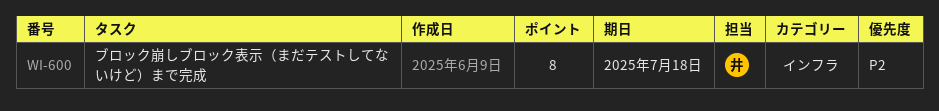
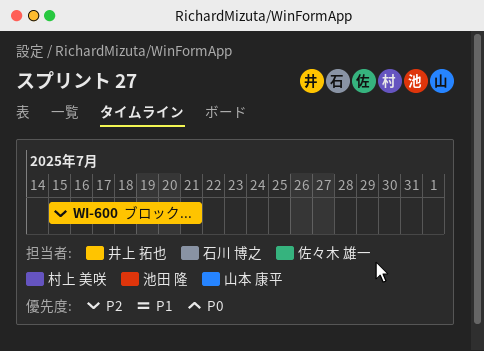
WI-600, due: Jul 18 -> Jul 21

